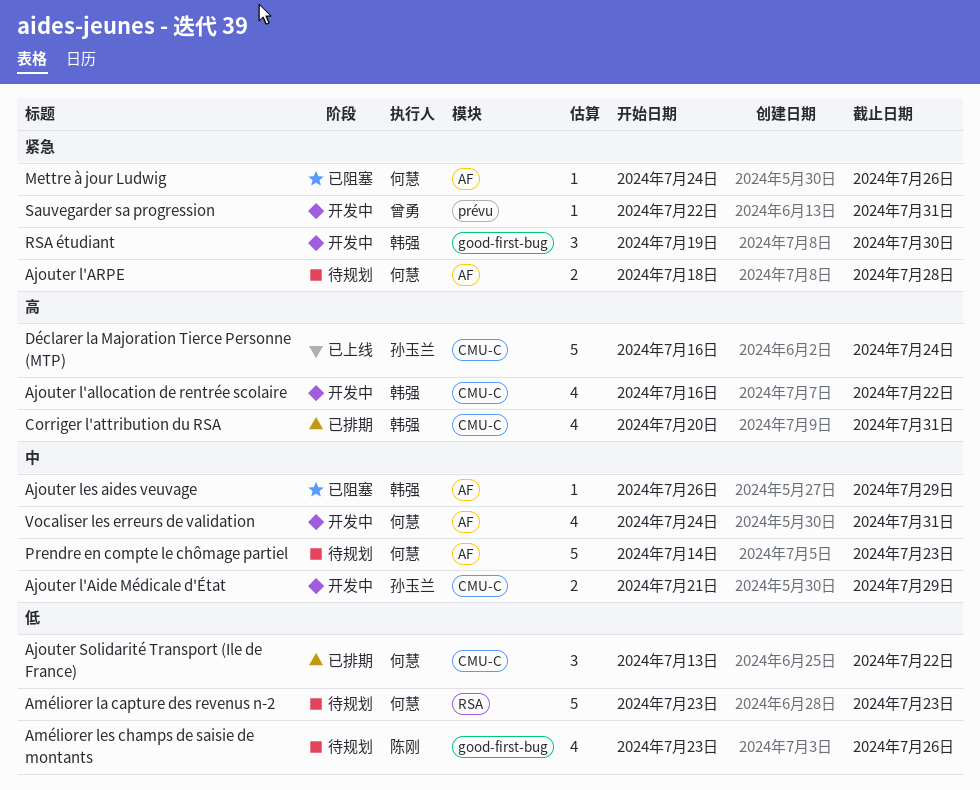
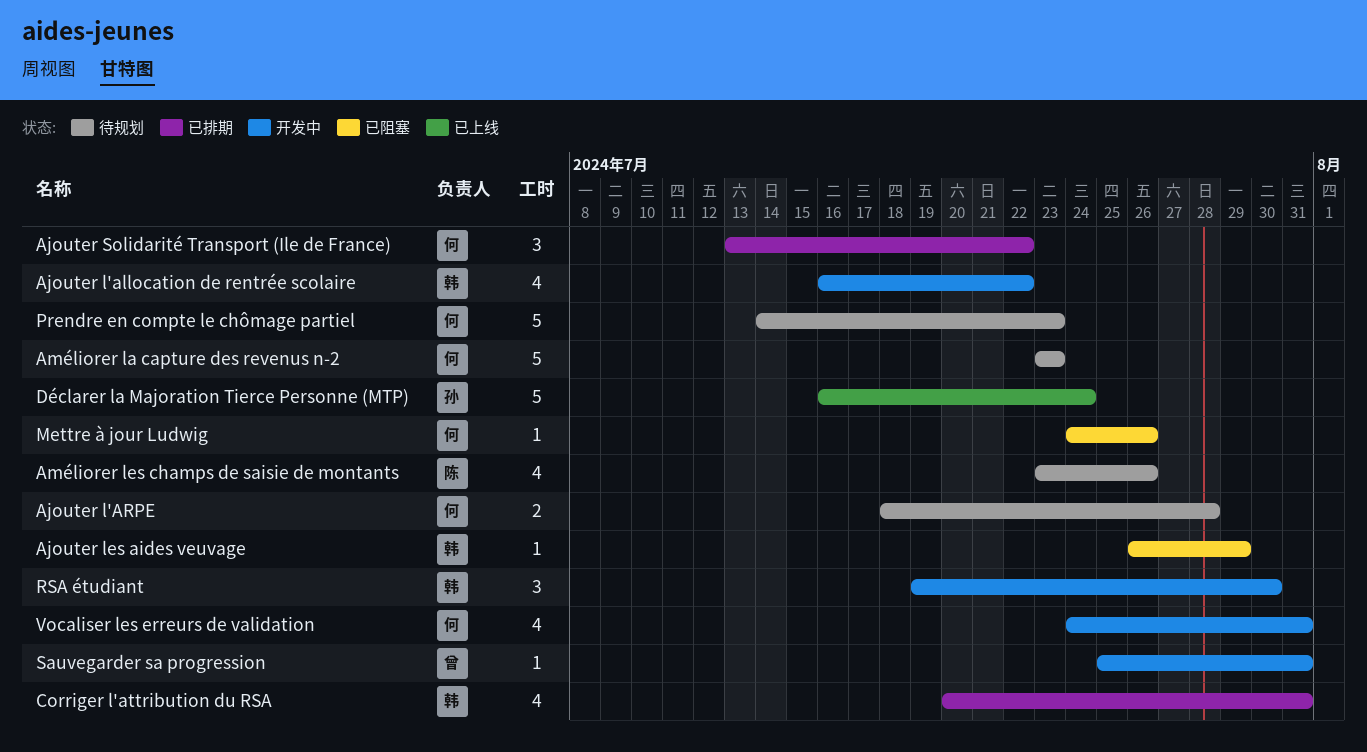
Ajouter l'Aide Médicale d'État: present -> none
Sauvegarder sa progression, start: Jul 22 -> Jul 25

